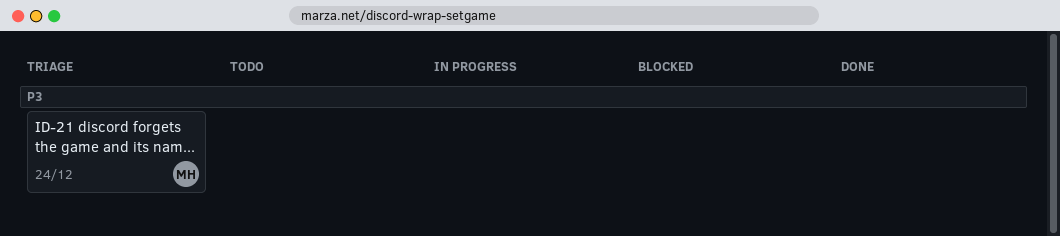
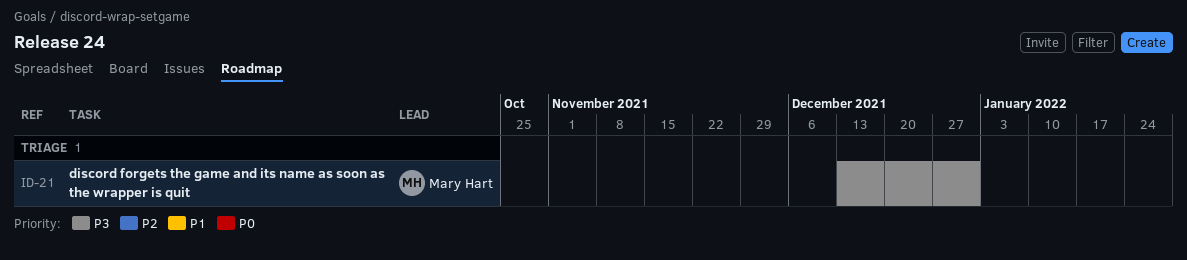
ID-21, due: Dec 24 -> Dec 31

